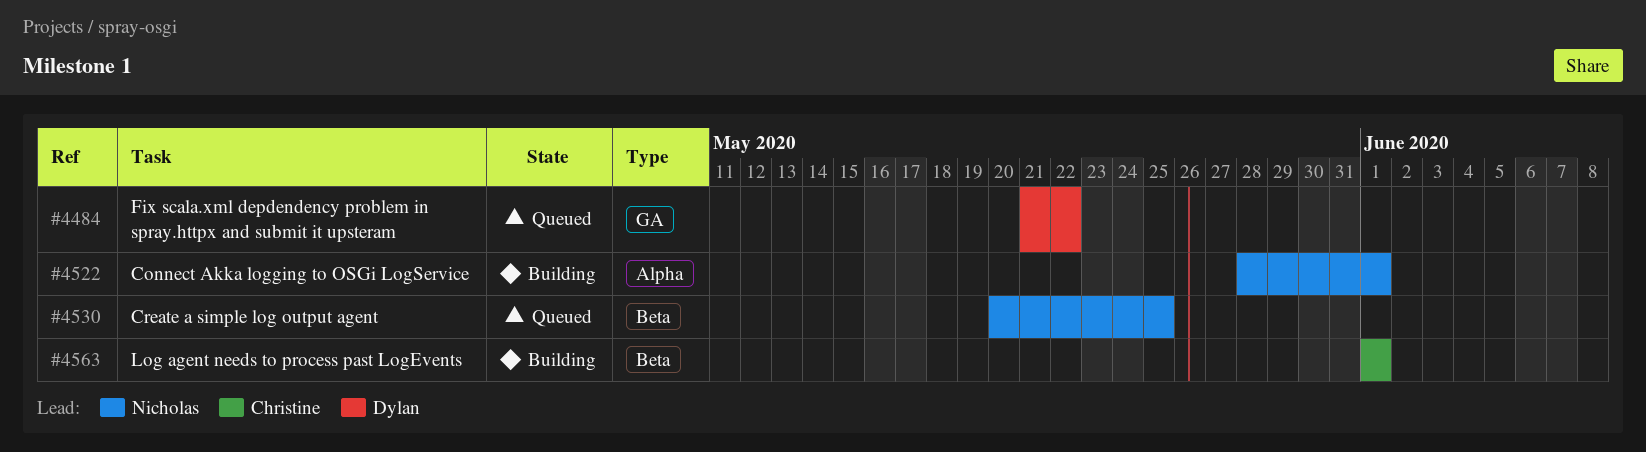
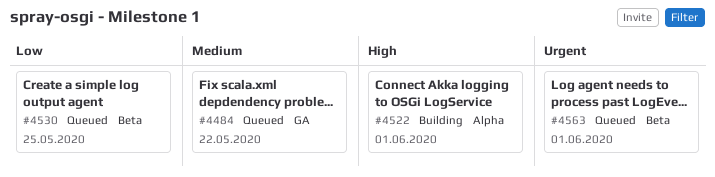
#4563, status: Building -> Queued

